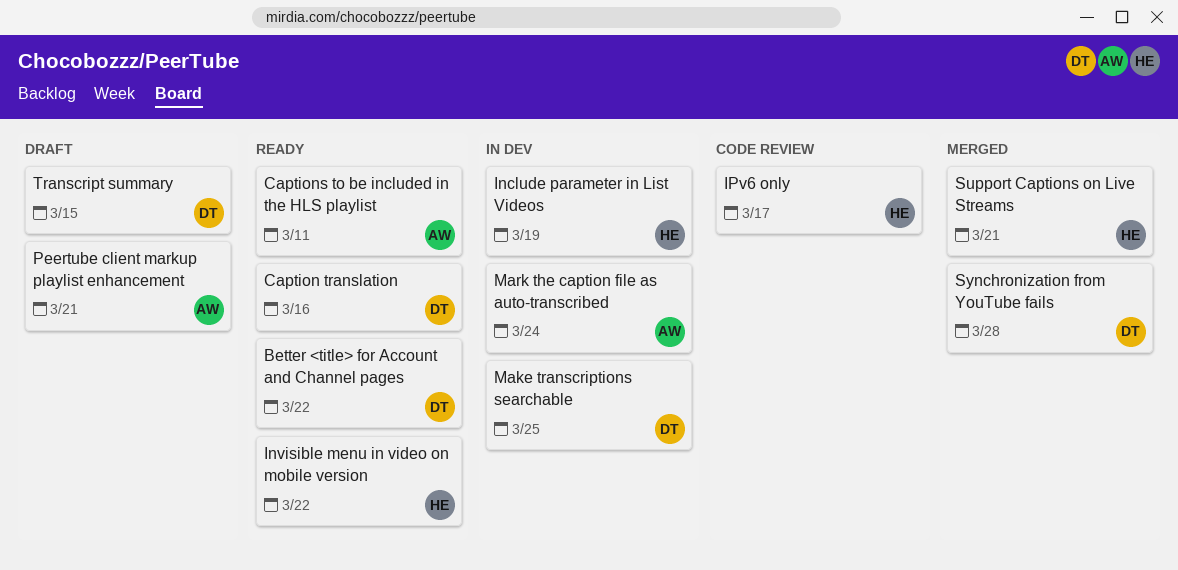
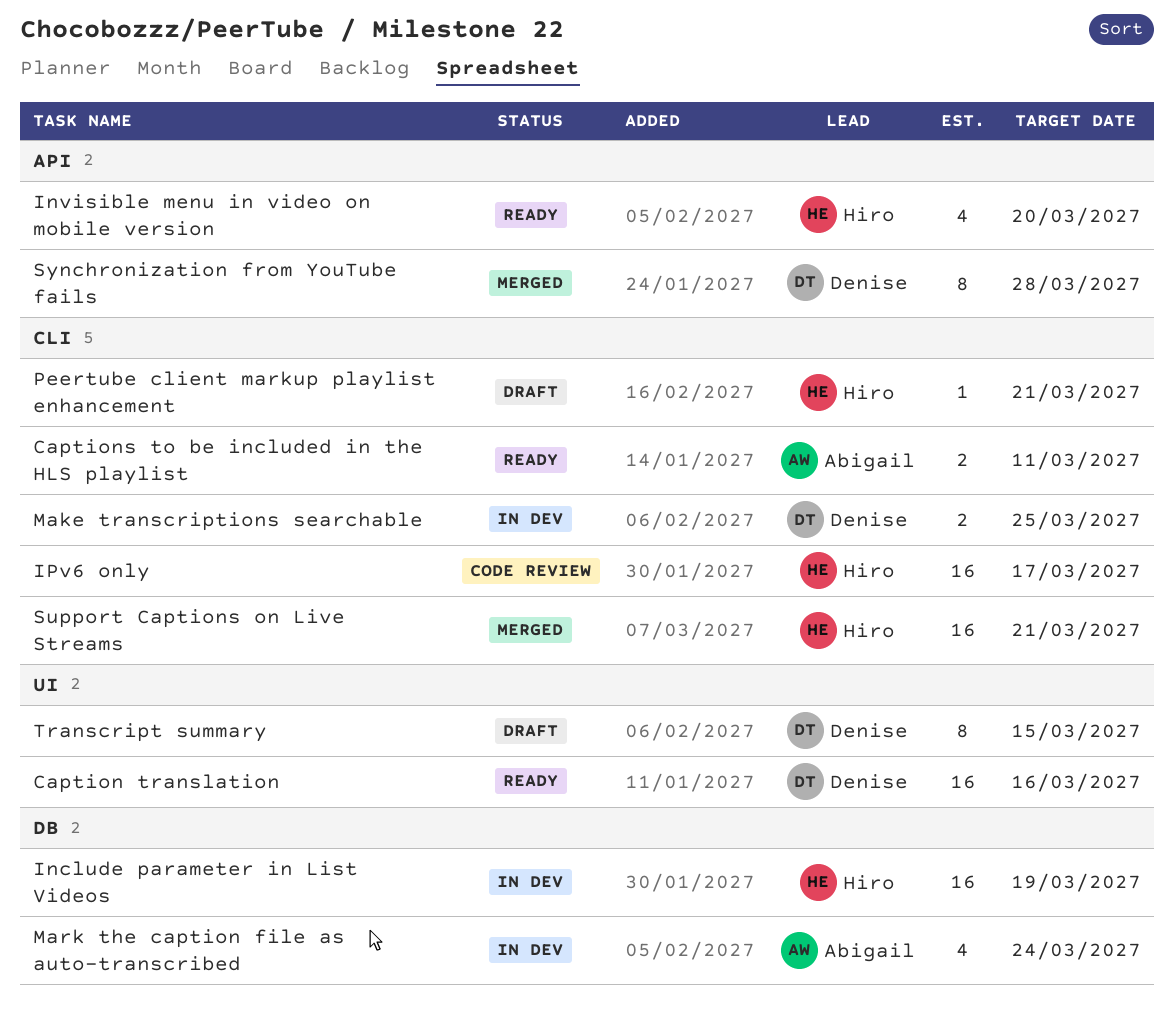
Better <title> for Account and Channel pages: present -> none
Invisible menu in video on mobile version, due: Mar 22 -> Mar 20
Peertube client markup playlist enhancement, owner: Abigail -> Hiro

